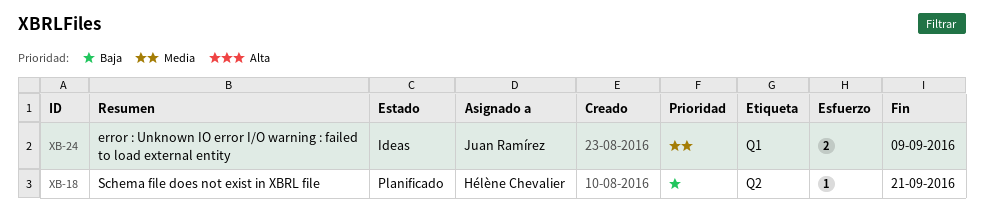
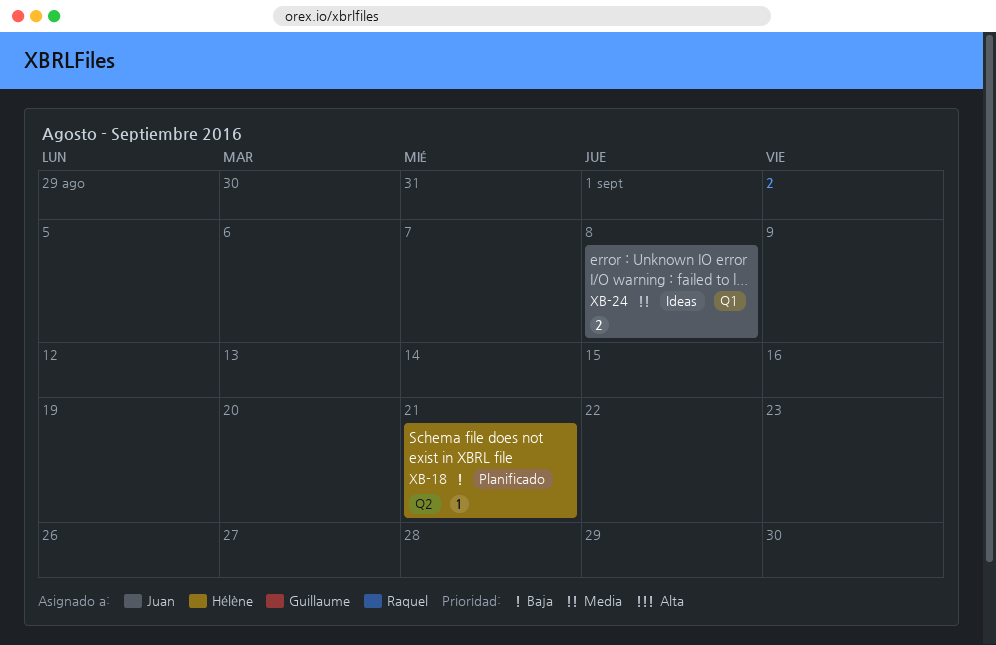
XB-24, due: Sep 9 -> Sep 8

